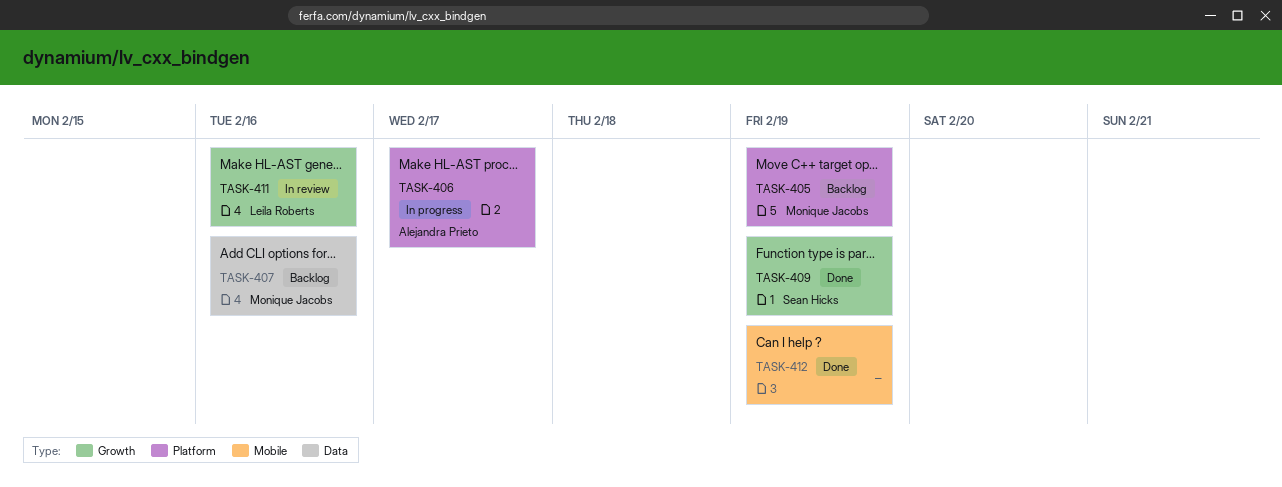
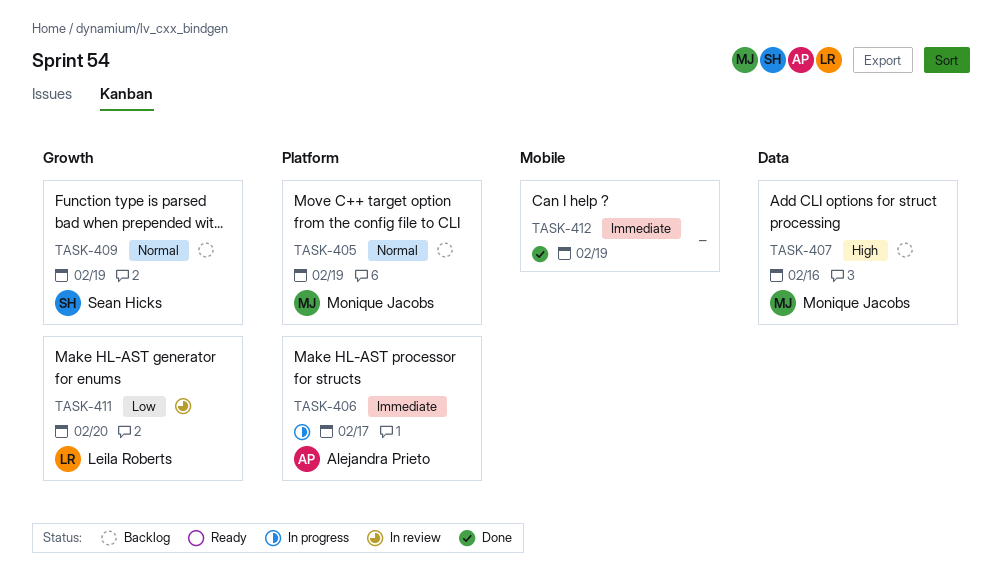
TASK-409, status: Done -> Backlog
TASK-411, due: Feb 16 -> Feb 20

